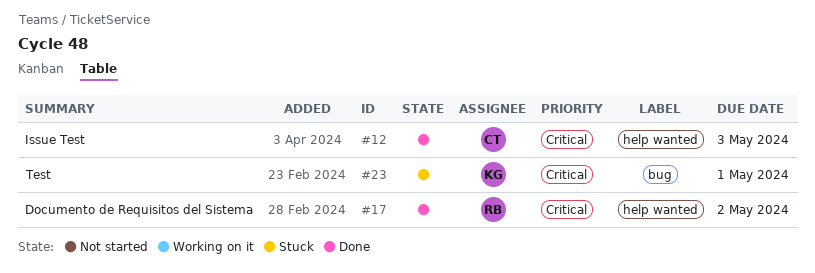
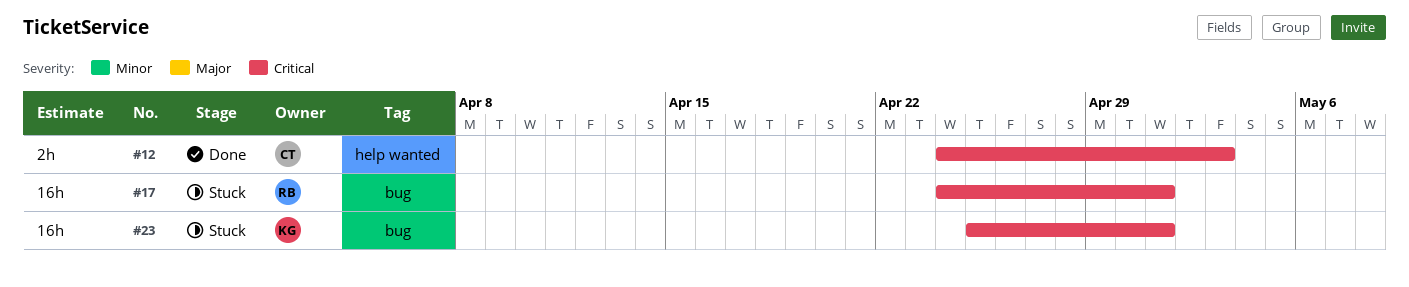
#17, status: Done -> Stuck
#17, label: help wanted -> bug
#17, due: May 2 -> May 1

